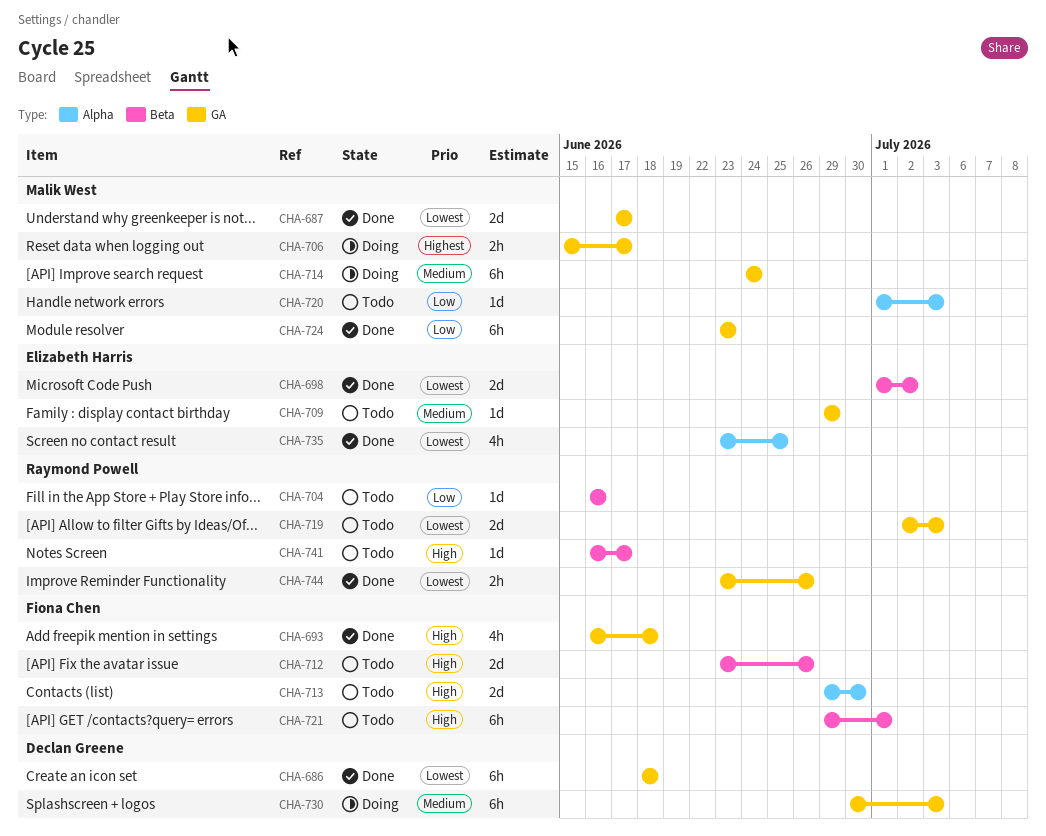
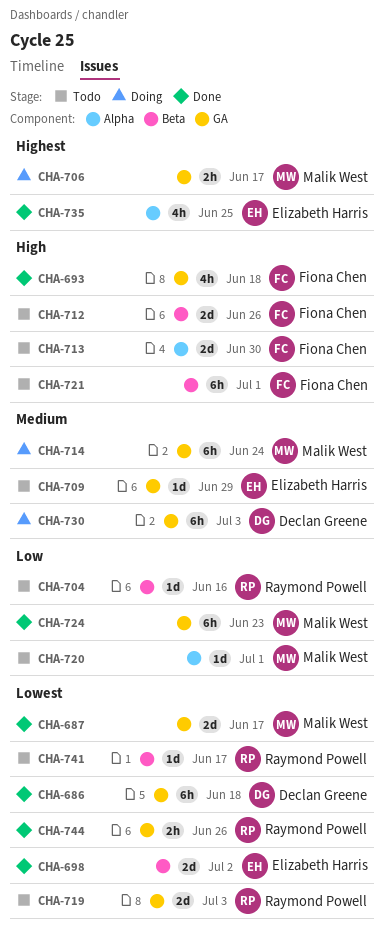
CHA-720, due: Jul 3 -> Jul 1
CHA-735, priority: Lowest -> Highest
CHA-741, priority: High -> Lowest

